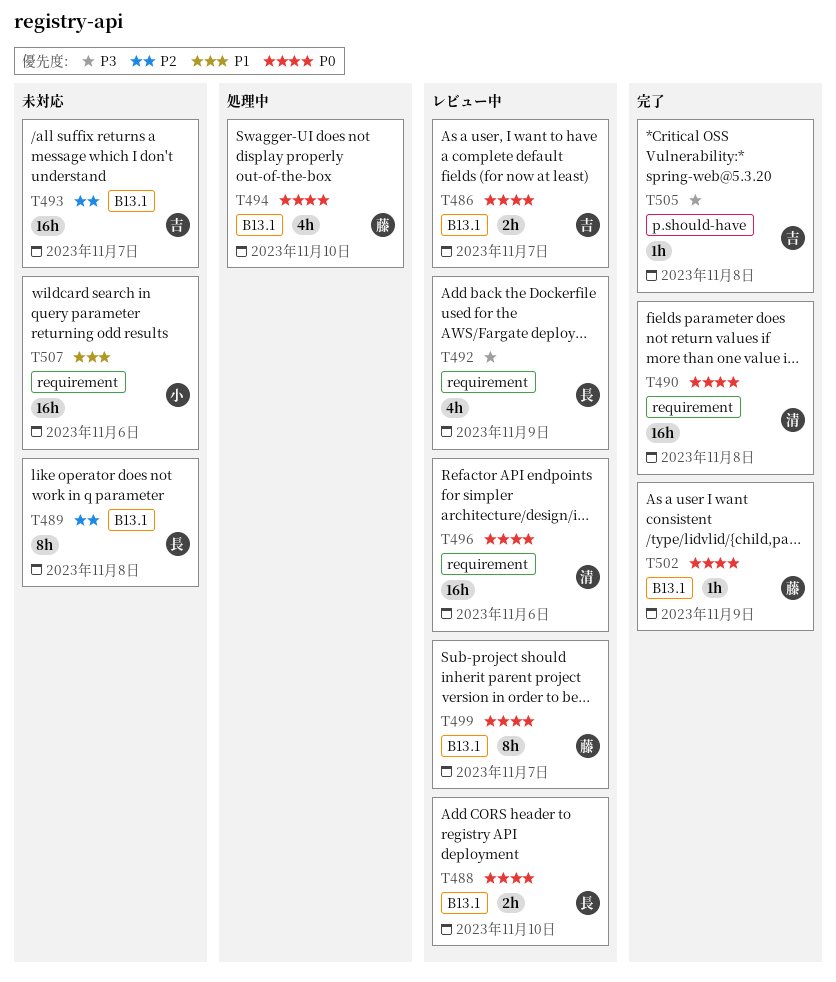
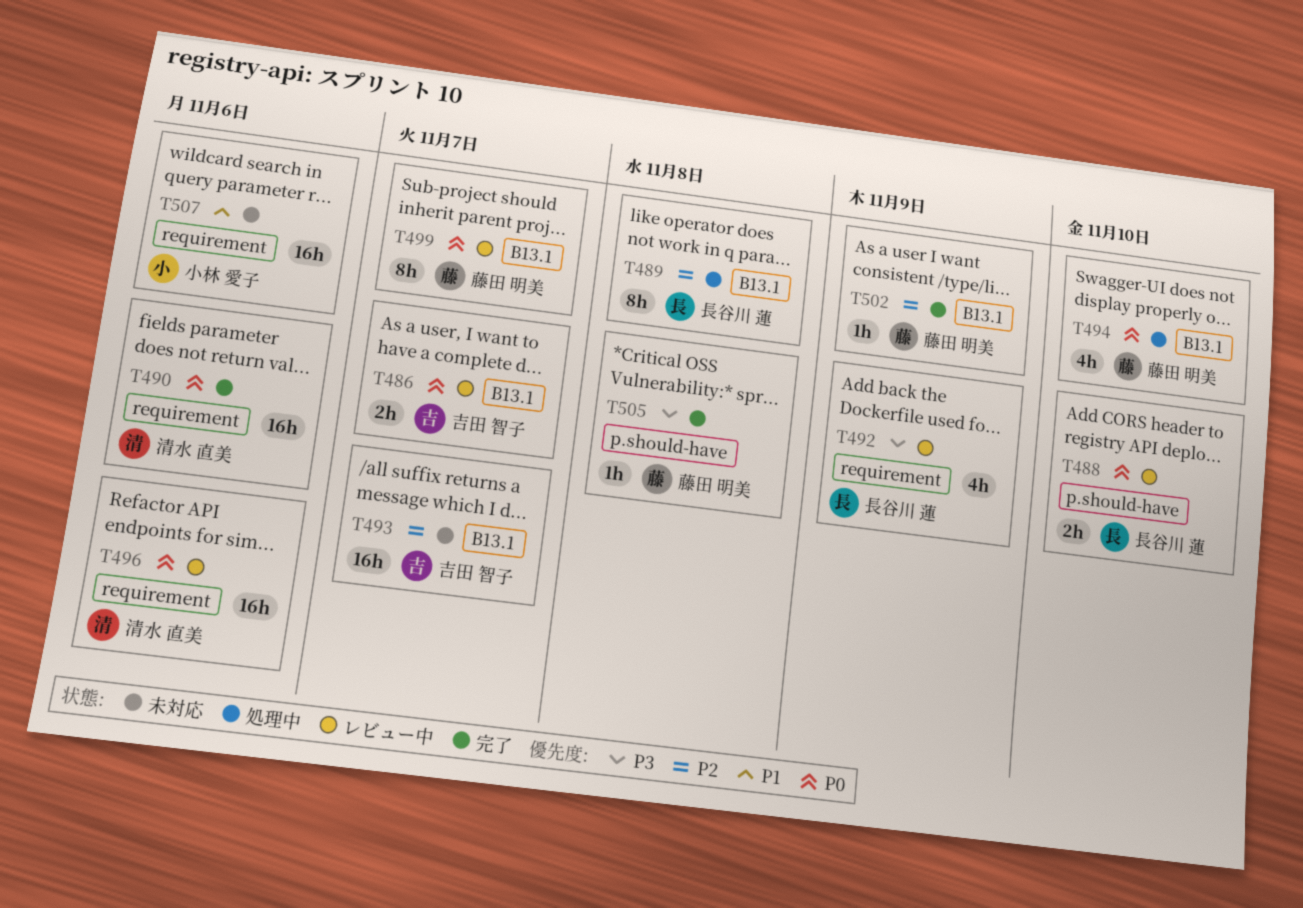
T488, label: B13.1 -> p.should-have
T489, status: 未対応 -> 処理中
T490, due: Nov 8 -> Nov 6
T502, priority: P0 -> P2
T505, owner: 吉田 智子 -> 藤田 明美

